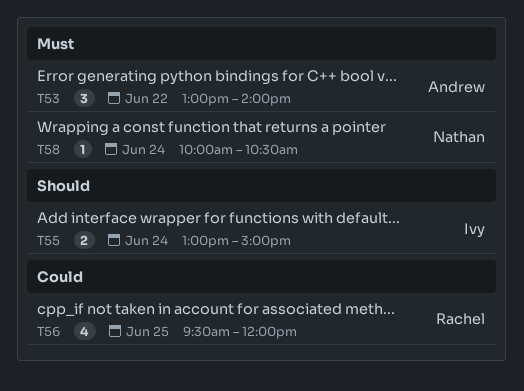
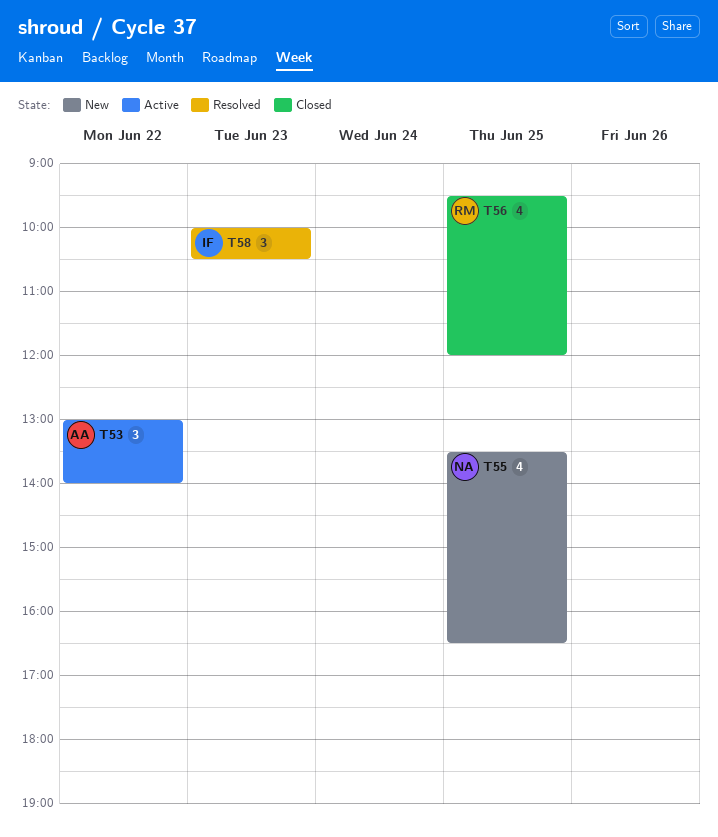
T55, owner: Ivy -> Nathan
T55, estimate: 2 -> 4
T55, day: Jun 24 -> Jun 25
T55, begins: 13:00 -> 13:30
T55, ends: 15:00 -> 16:30
T58, owner: Nathan -> Ivy
T58, estimate: 1 -> 3
T58, day: Jun 24 -> Jun 23

